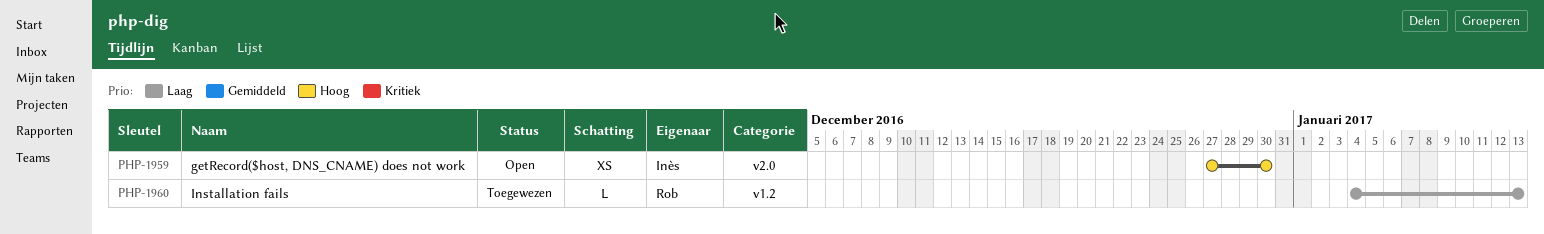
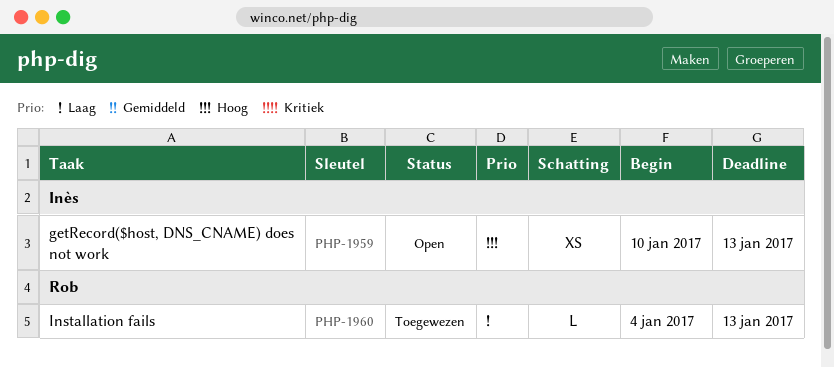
PHP-1959, start: Dec 27 -> Jan 10
PHP-1959, due: Dec 30 -> Jan 13

